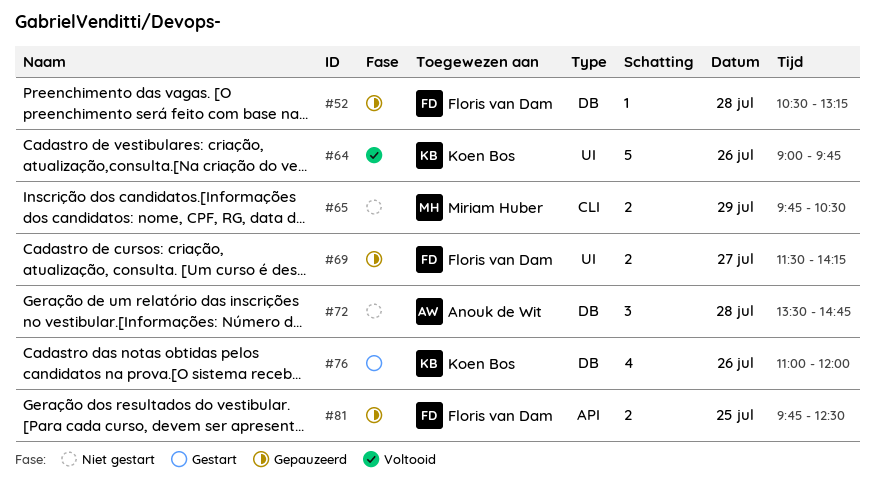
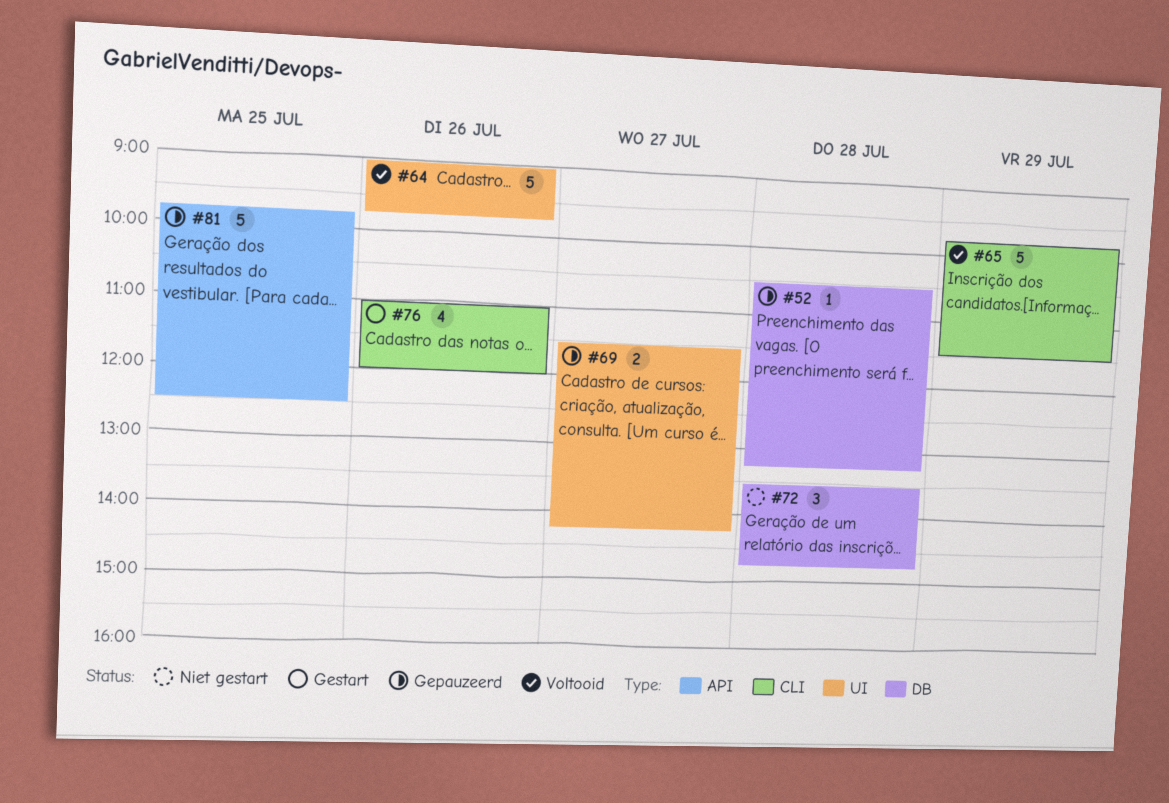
#65, status: Niet gestart -> Voltooid
#65, estimate: 2 -> 5
#65, ends: 10:30 -> 11:30
#76, label: DB -> CLI
#81, estimate: 2 -> 5

